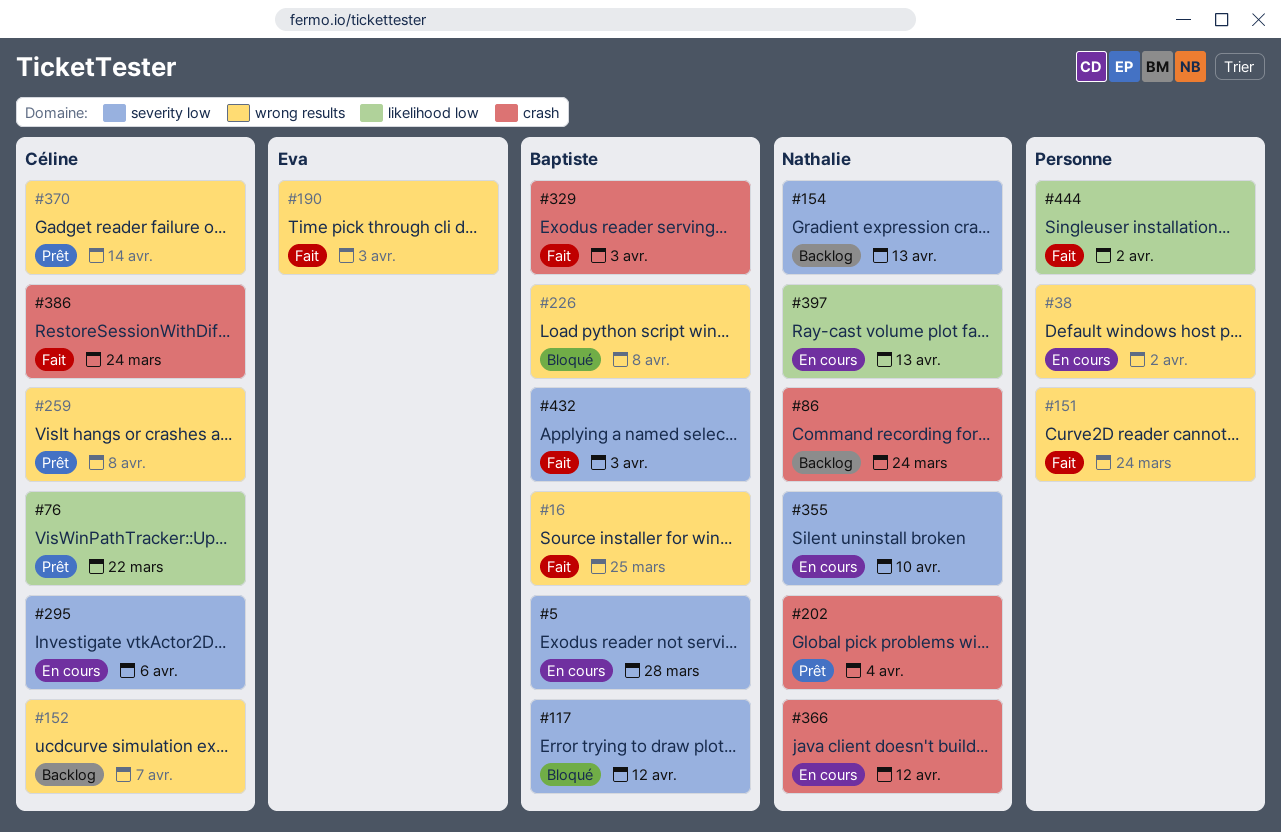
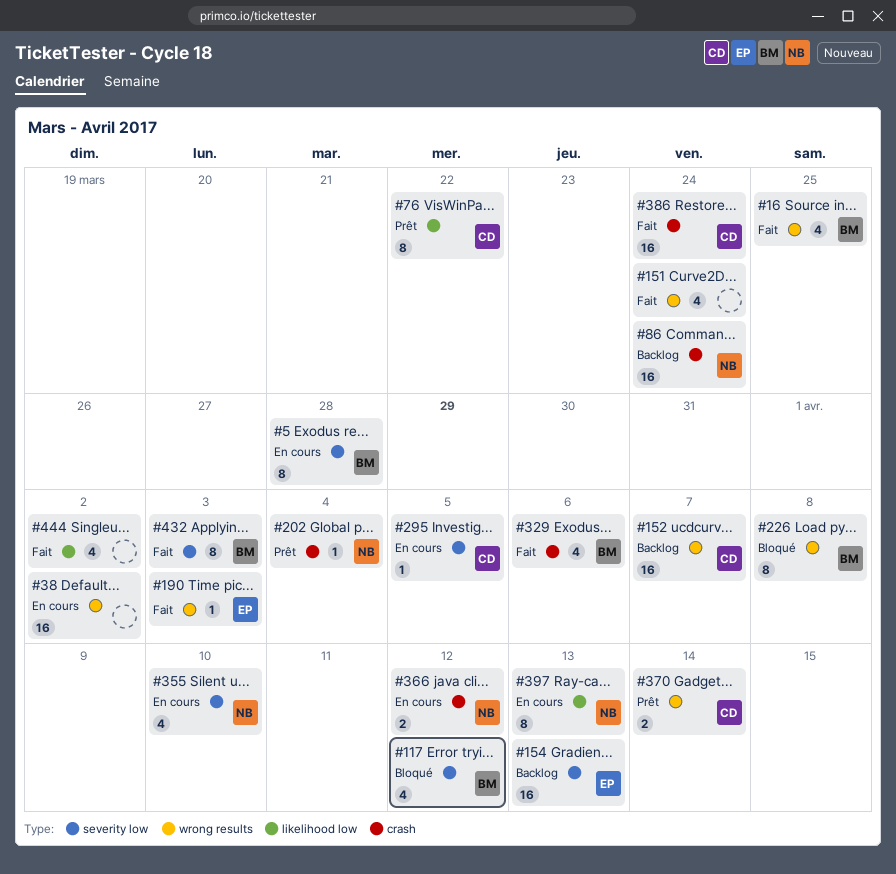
#154, owner: Nathalie -> Eva
#259: present -> none
#295, due: Apr 6 -> Apr 5
#329, due: Apr 3 -> Apr 6

